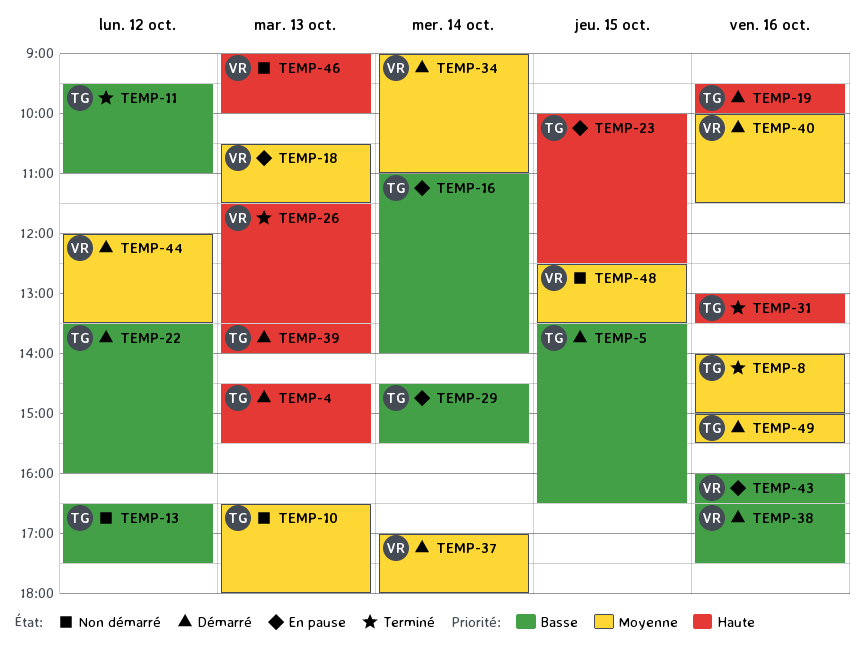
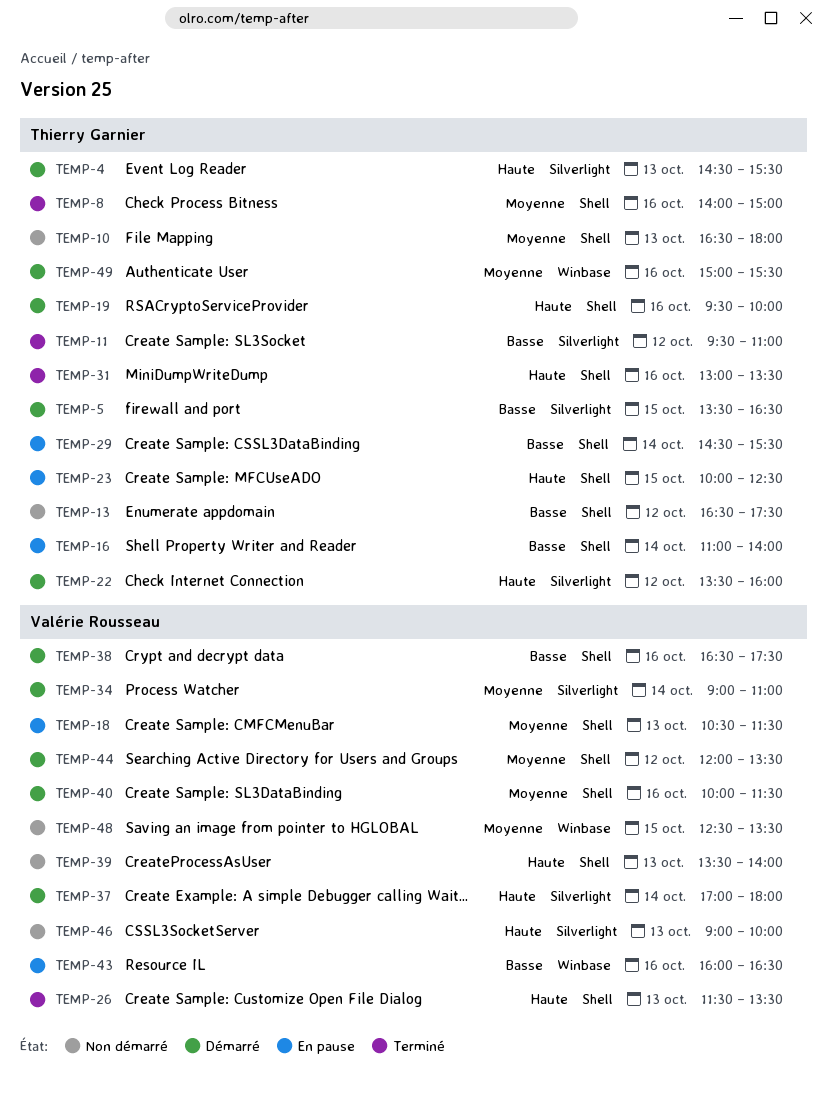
TEMP-22, priority: Basse -> Haute
TEMP-37, priority: Moyenne -> Haute
TEMP-39, status: Démarré -> Non démarré
TEMP-39, owner: Thierry Garnier -> Valérie Rousseau

